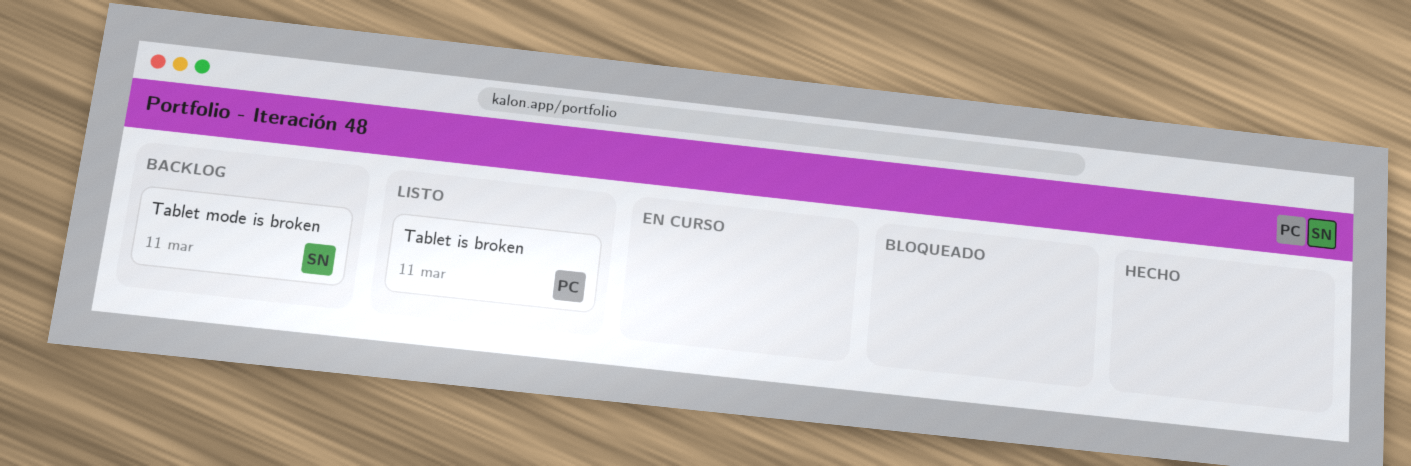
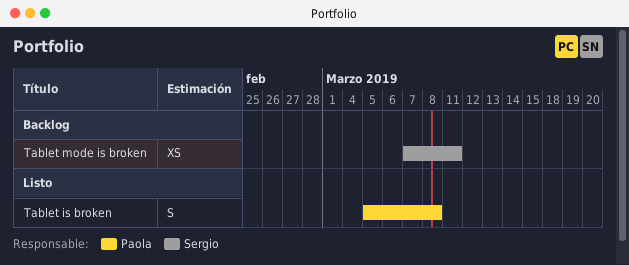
Tablet is broken, due: Mar 11 -> Mar 8

